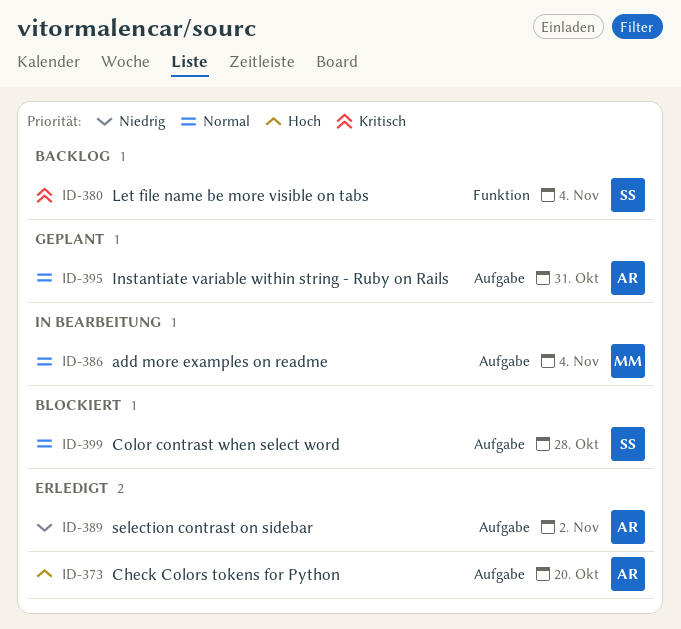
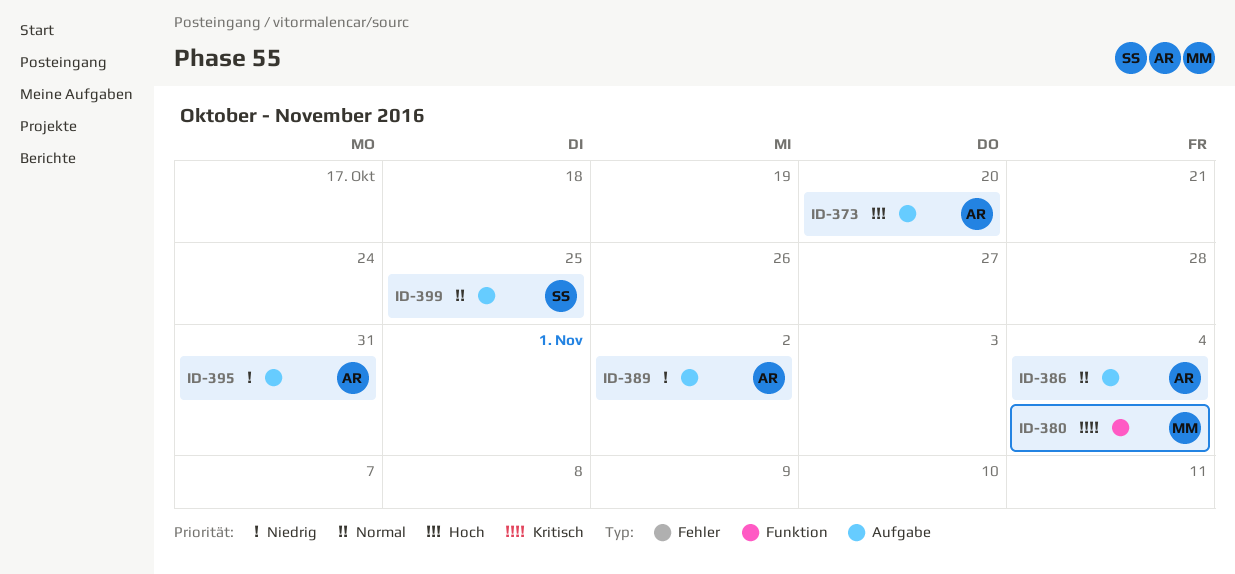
ID-380, owner: SS -> MM
ID-386, owner: MM -> AR
ID-395, priority: Normal -> Niedrig
ID-399, due: Oct 28 -> Oct 25

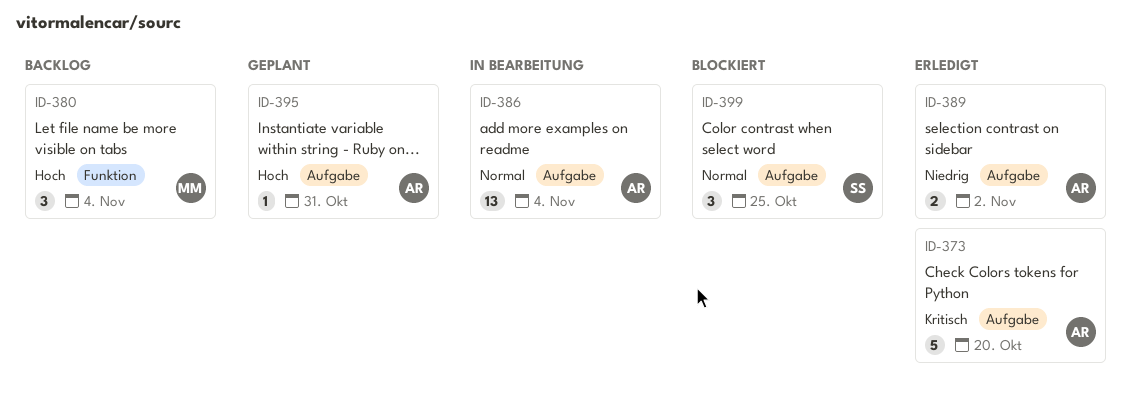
ID-373, priority: Hoch -> Kritisch
ID-380, priority: Kritisch -> Hoch
ID-395, priority: Niedrig -> Hoch

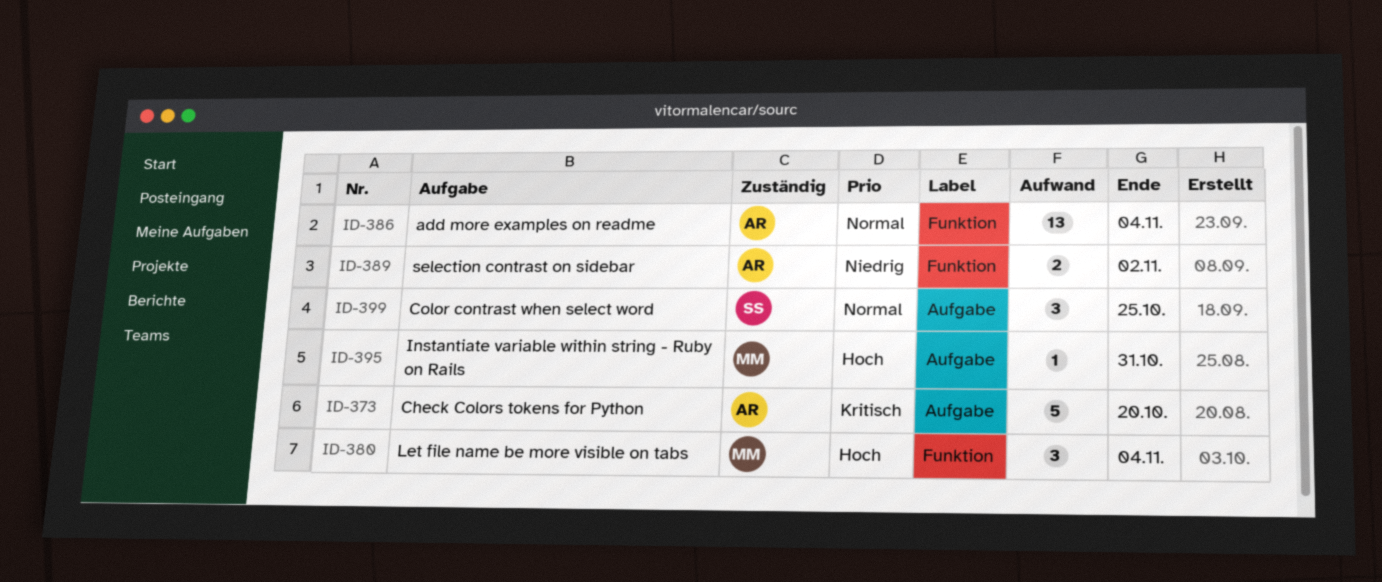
ID-386, label: Aufgabe -> Funktion
ID-389, label: Aufgabe -> Funktion
ID-395, owner: AR -> MM

